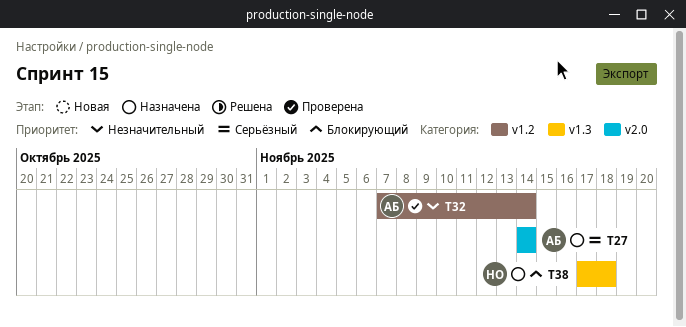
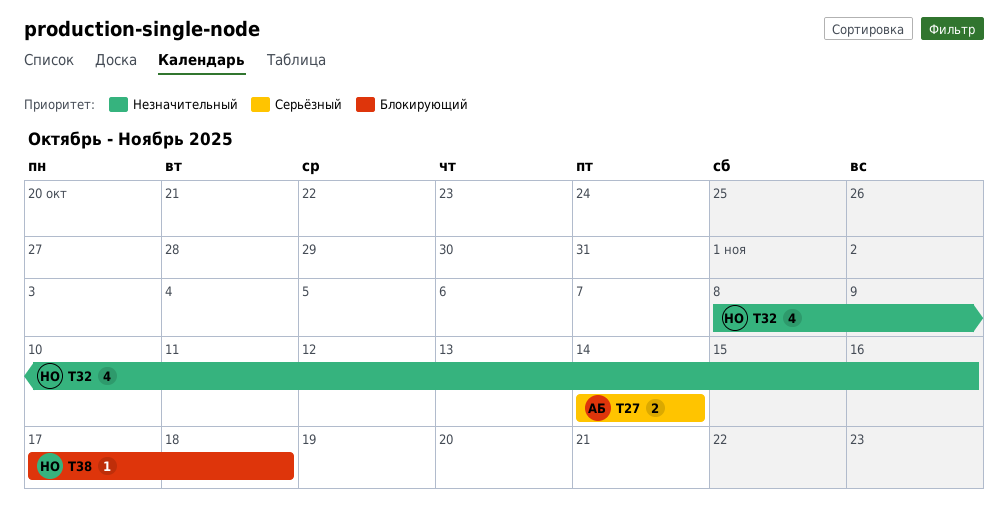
T32, owner: АБ -> НО
T32, start: Nov 7 -> Nov 8
T32, due: Nov 14 -> Nov 16

